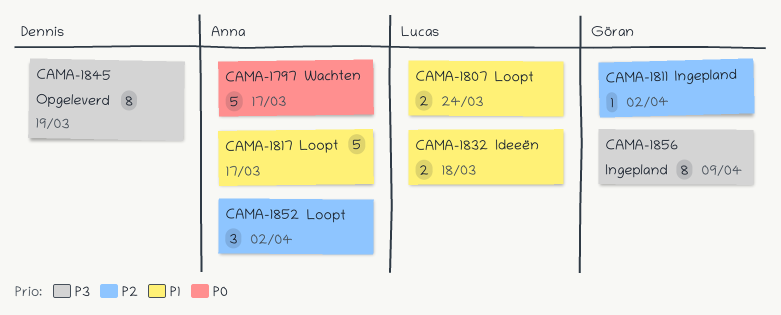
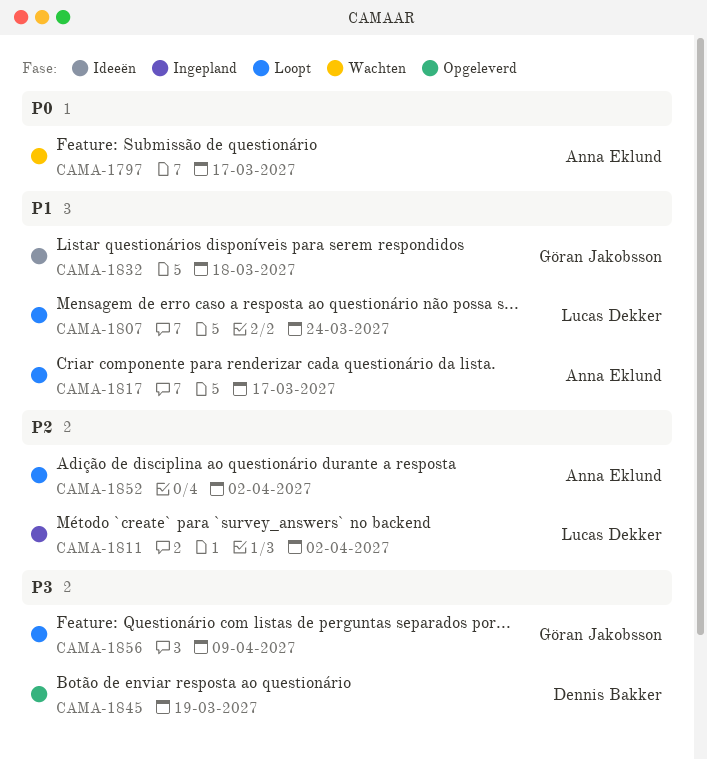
CAMA-1811, owner: Göran Jakobsson -> Lucas Dekker
CAMA-1832, owner: Lucas Dekker -> Göran Jakobsson
CAMA-1856, status: Ingepland -> Loopt

